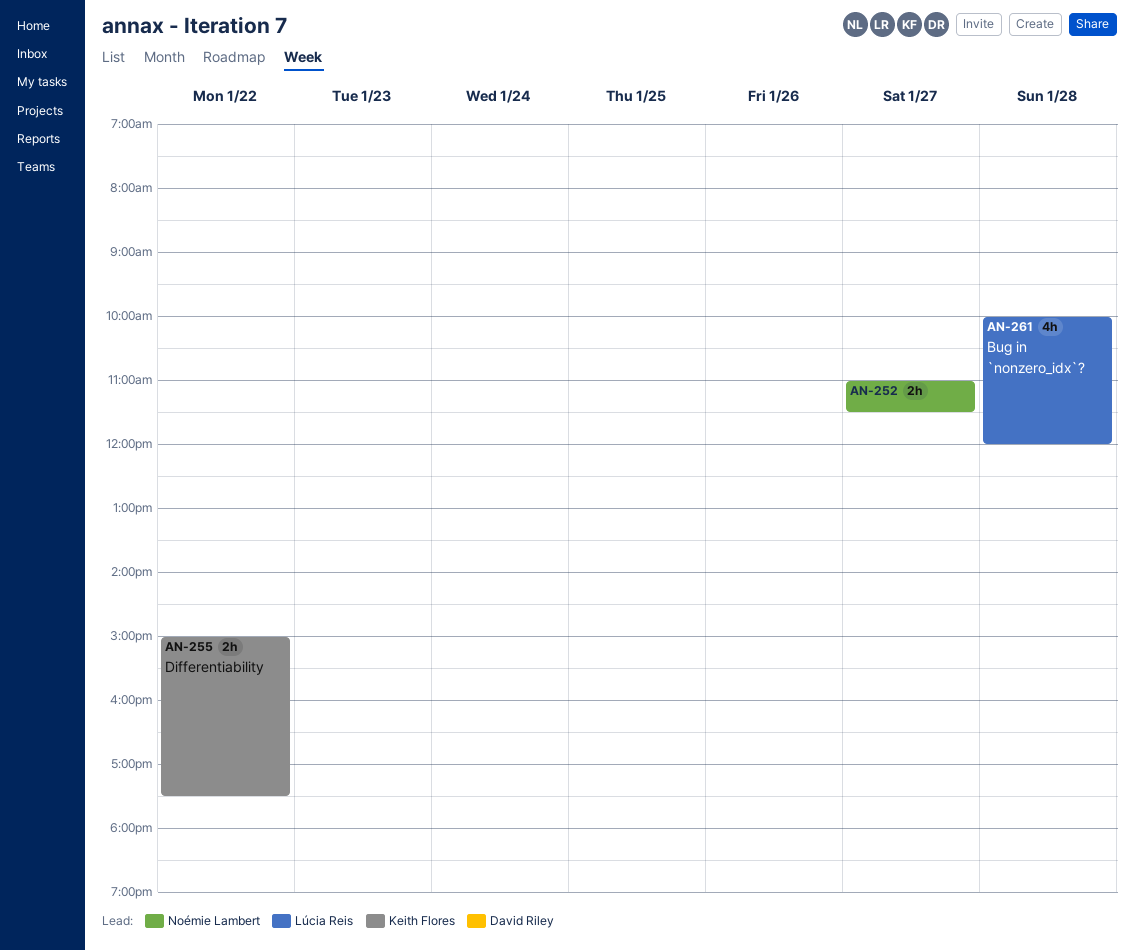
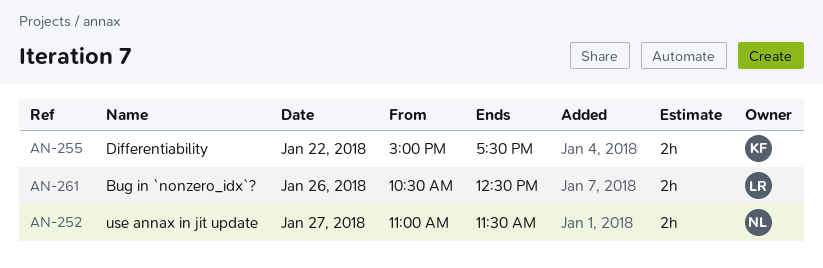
AN-261, estimate: 4h -> 2h
AN-261, day: Jan 28 -> Jan 26
AN-261, begins: 10:00 -> 10:30
AN-261, ends: 12:00 -> 12:30

